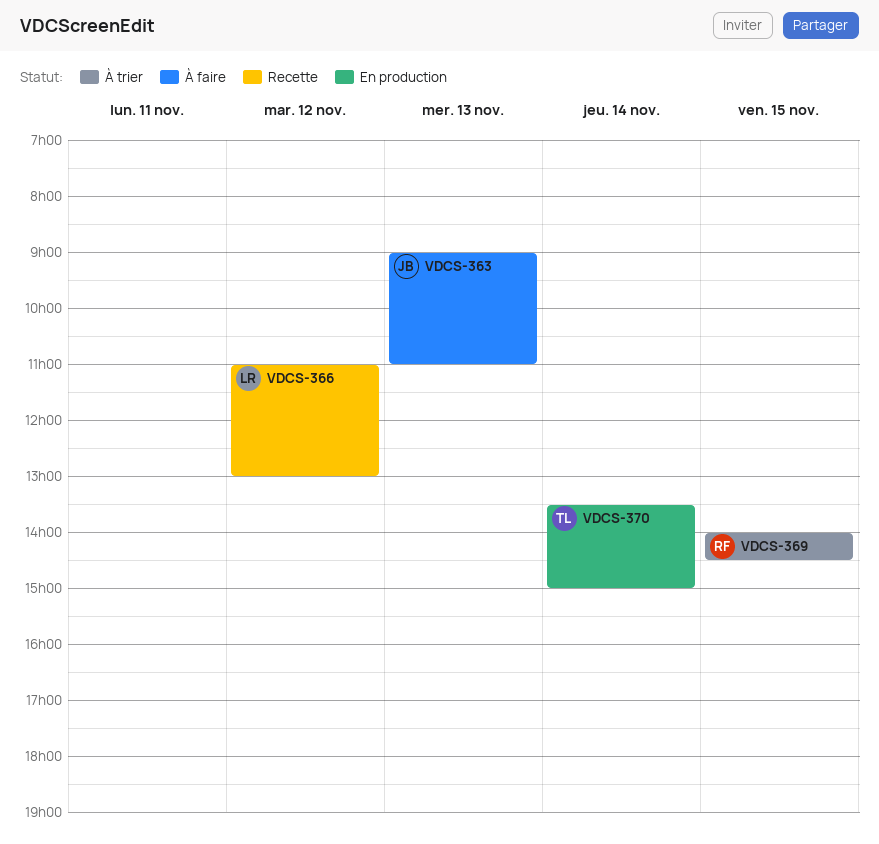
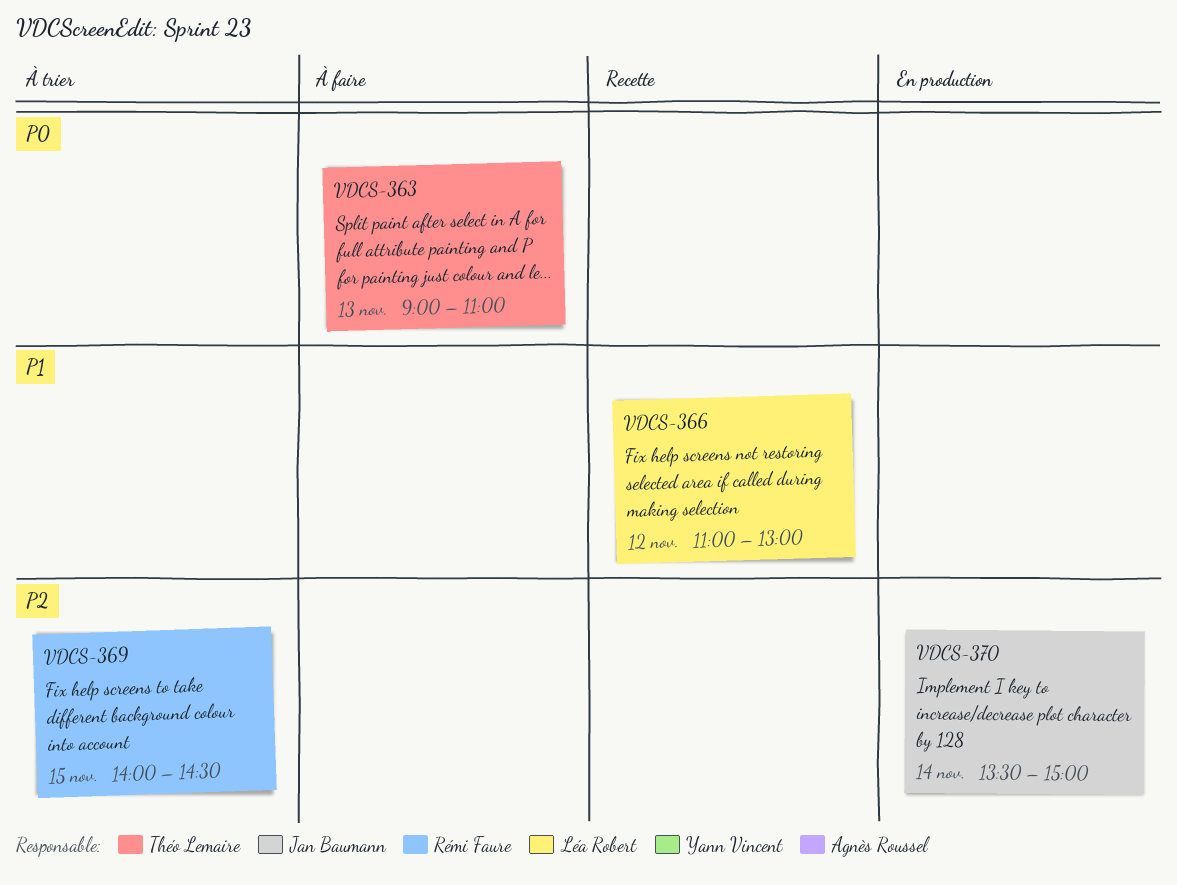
VDCS-363, owner: Jan Baumann -> Théo Lemaire
VDCS-370, owner: Théo Lemaire -> Jan Baumann

